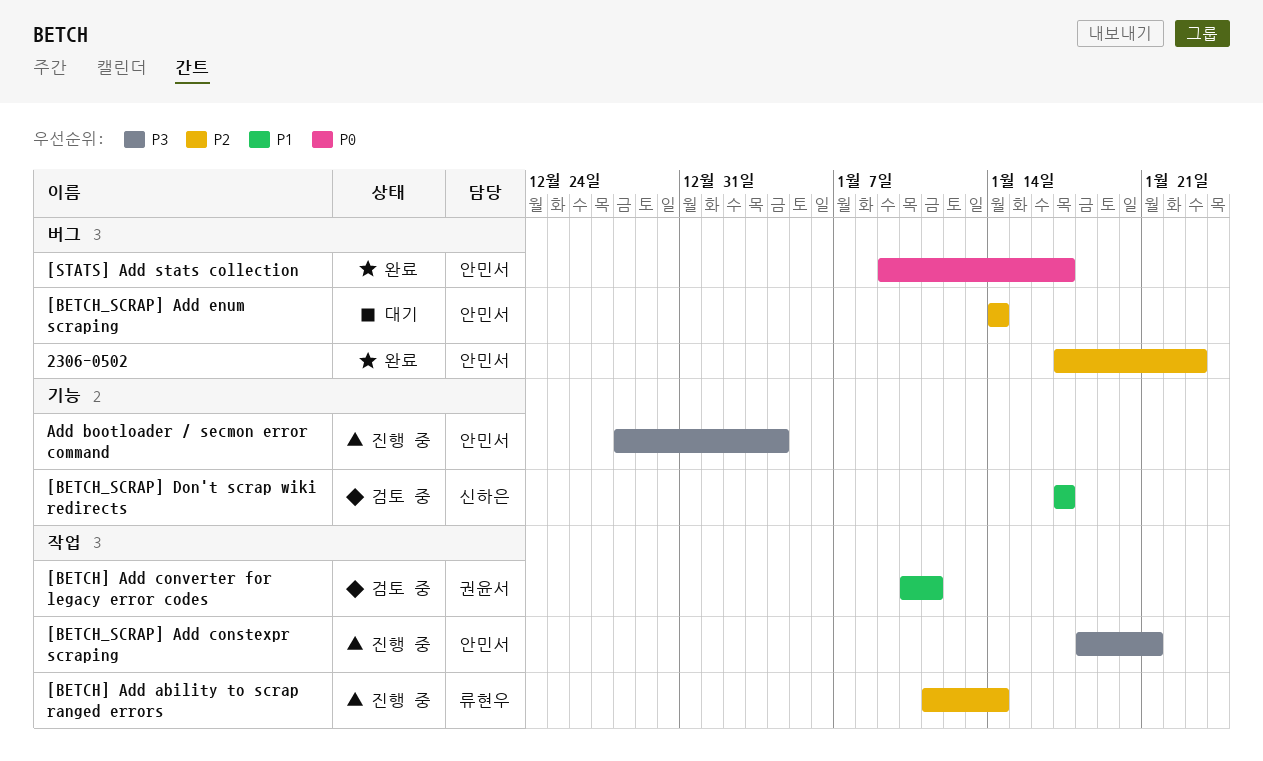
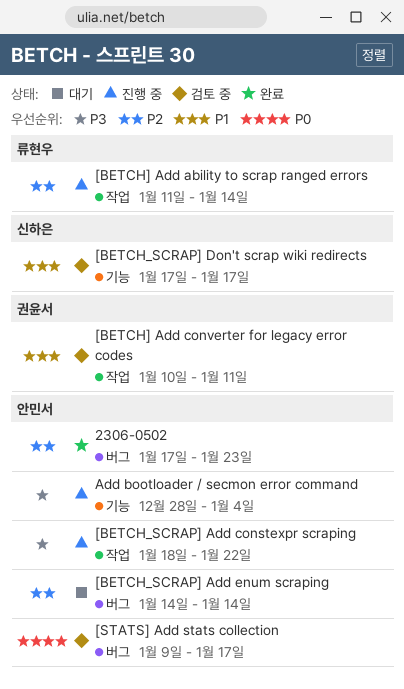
[BETCH_SCRAP] Add constexpr scraping, due: Jan 21 -> Jan 22
[STATS] Add stats collection, status: 완료 -> 검토 중

